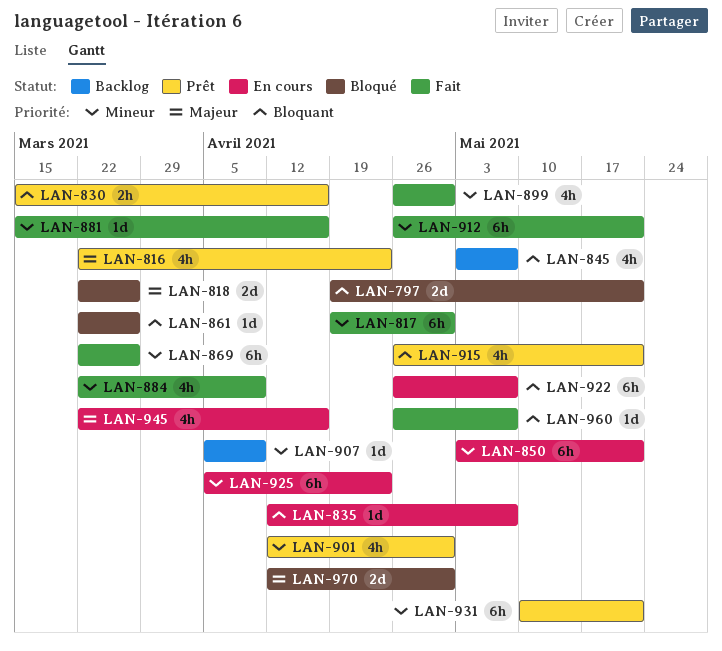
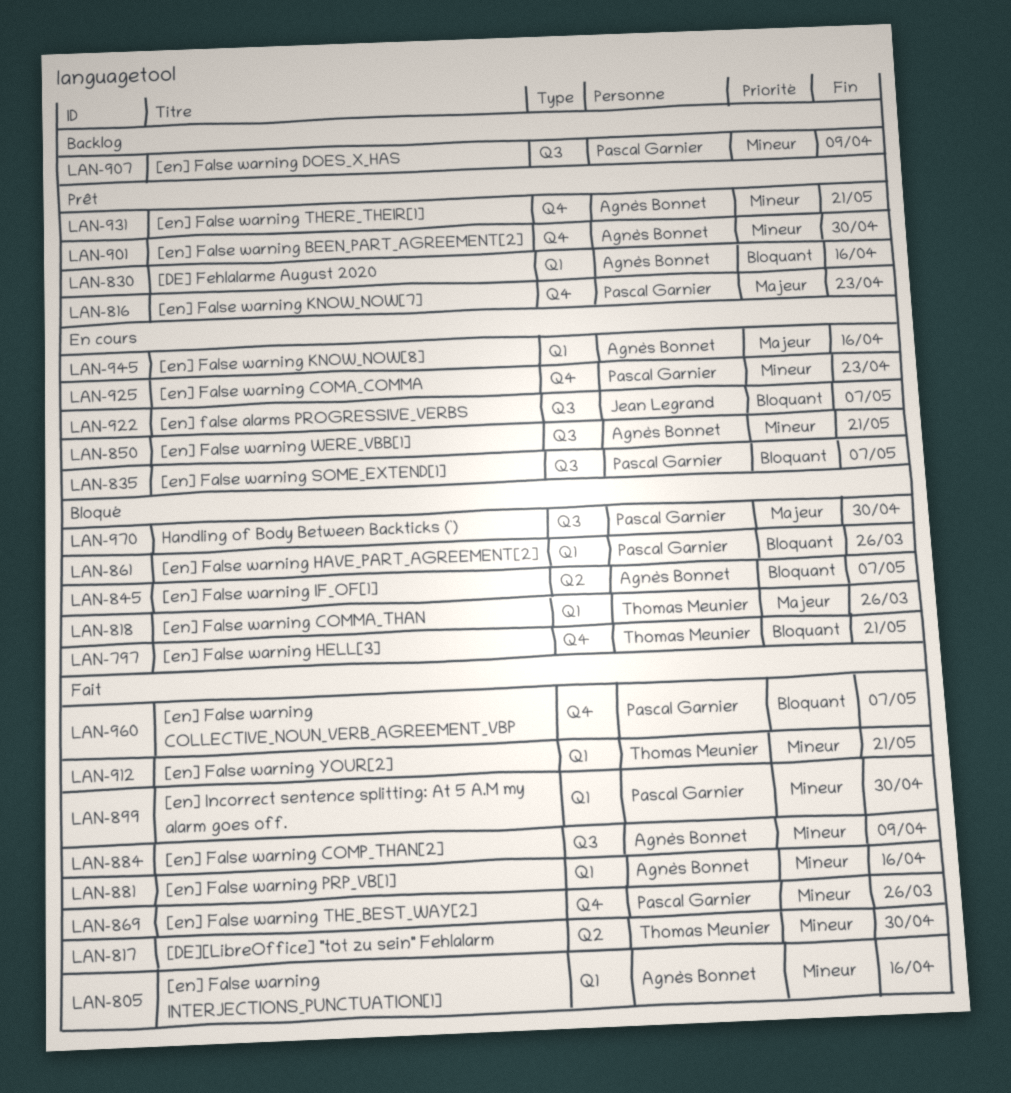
LAN-805: none -> present
LAN-845, status: Backlog -> Bloqué
LAN-915: present -> none

